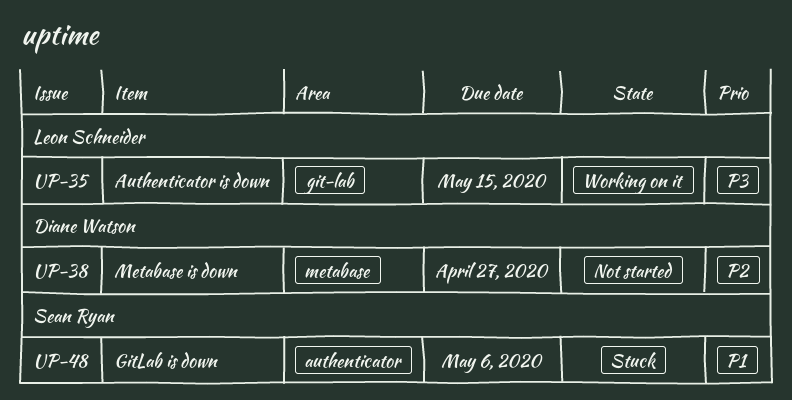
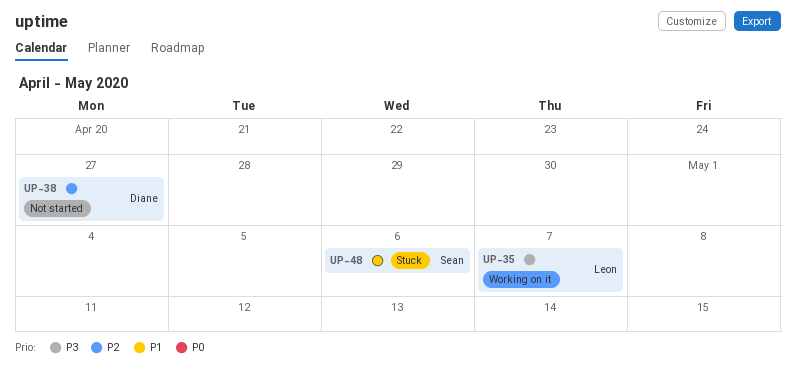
UP-35, due: May 15 -> May 7

